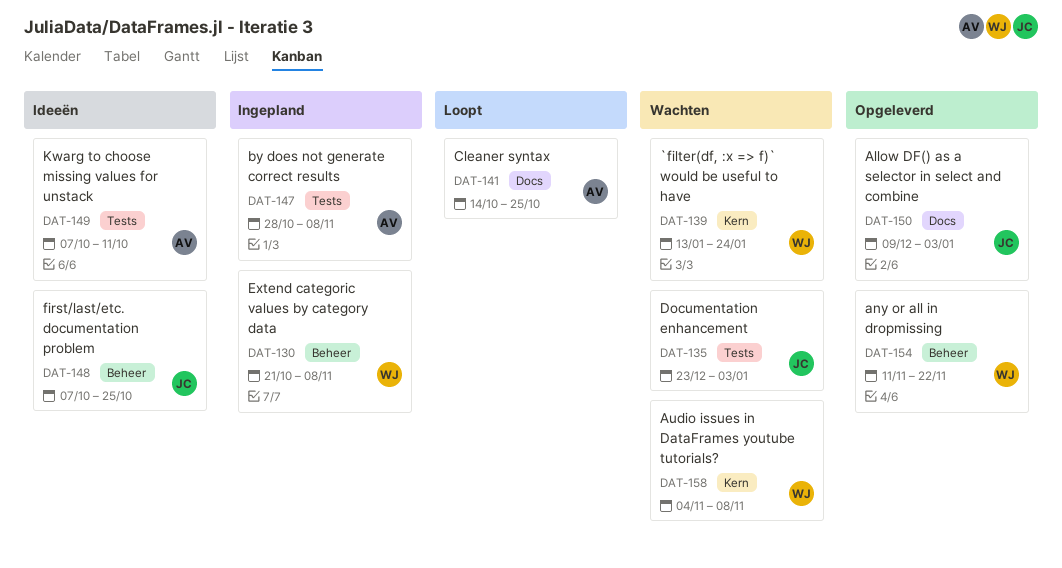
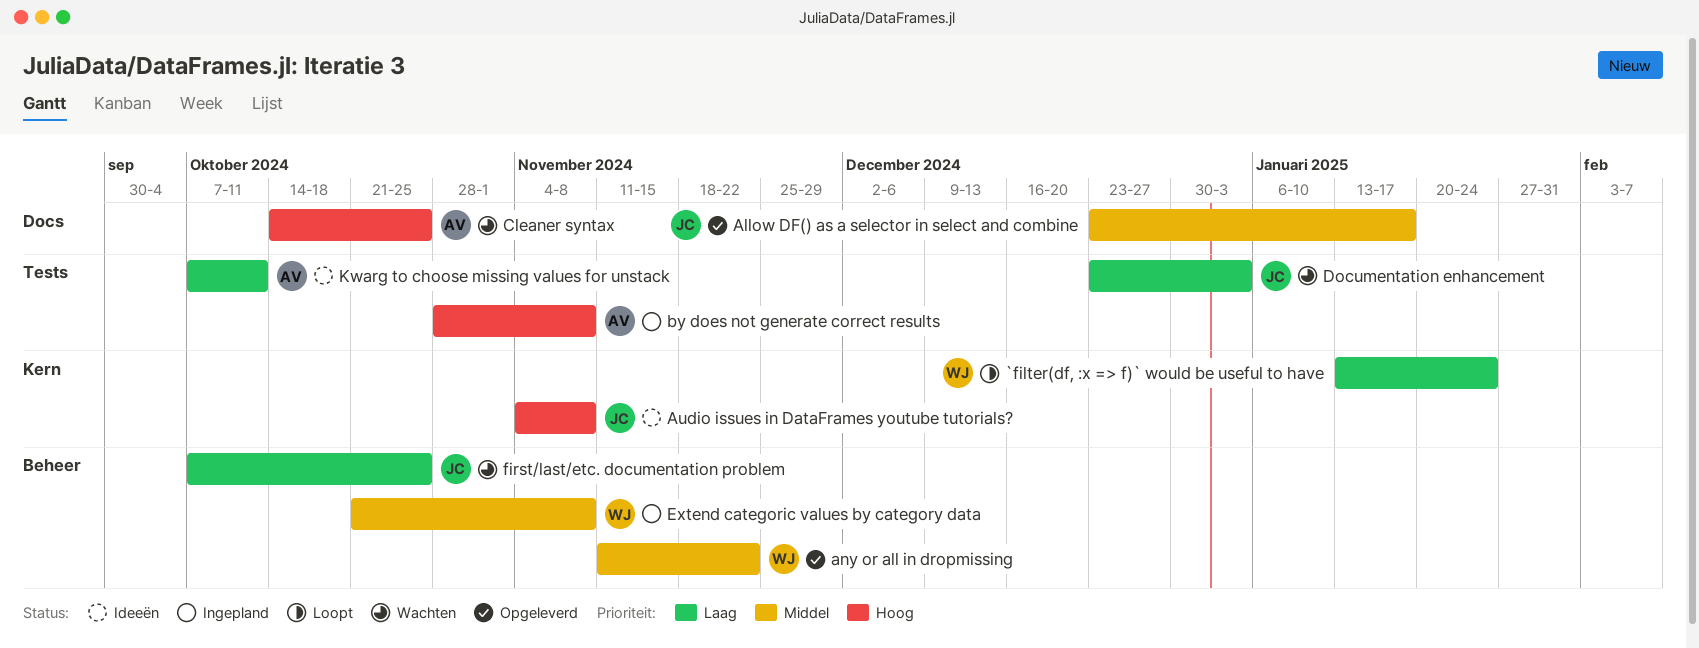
`filter(df, :x => f)` would be useful to have, status: Wachten -> Loopt
Allow DF() as a selector in select and combine, start: Dec 9 -> Dec 23
Allow DF() as a selector in select and combine, due: Jan 3 -> Jan 17
Audio issues in DataFrames youtube tutorials?, status: Wachten -> Ideeën
Audio issues in DataFrames youtube tutorials?, owner: WJ -> JC
Cleaner syntax, status: Loopt -> Wachten
first/last/etc. documentation problem, status: Ideeën -> Wachten

